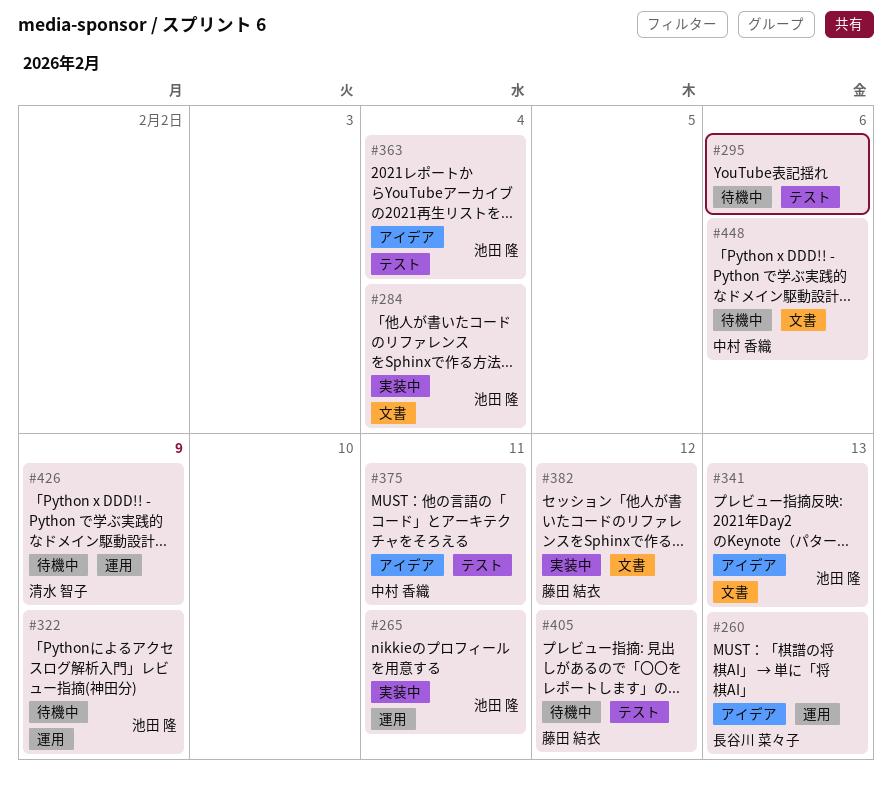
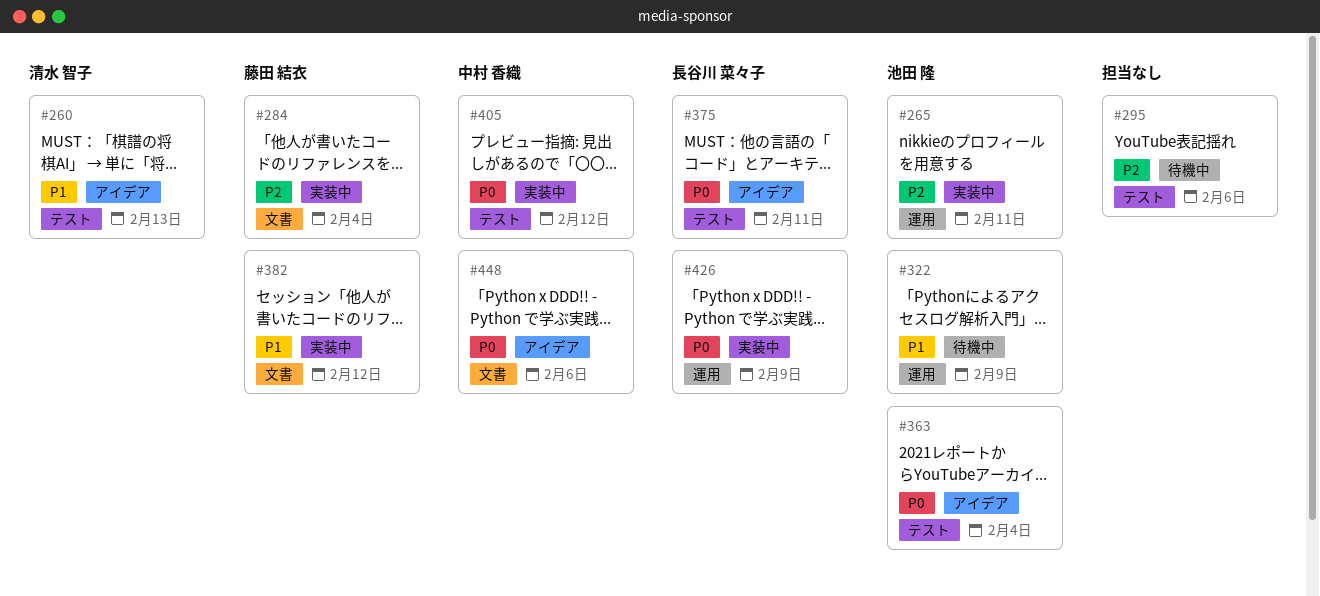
#260, owner: 長谷川 菜々子 -> 清水 智子
#260, label: 運用 -> テスト
#284, owner: 池田 隆 -> 藤田 結衣
#341: present -> none
#375, owner: 中村 香織 -> 長谷川 菜々子
#405, status: 待機中 -> 実装中
#405, owner: 藤田 結衣 -> 中村 香織
#426, status: 待機中 -> 実装中
#426, owner: 清水 智子 -> 長谷川 菜々子
#448, status: 待機中 -> アイデア

